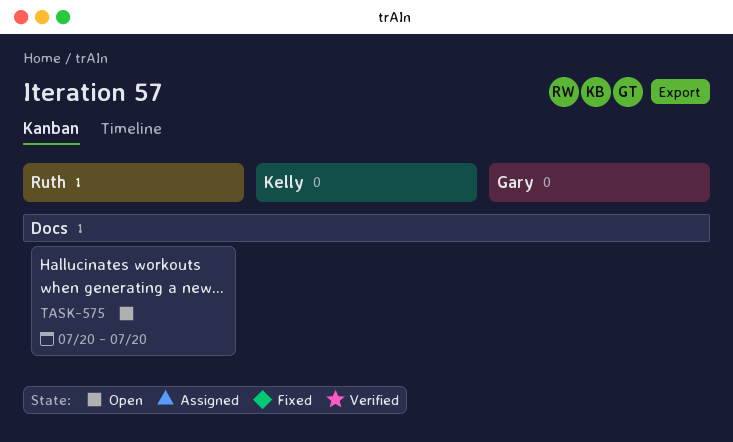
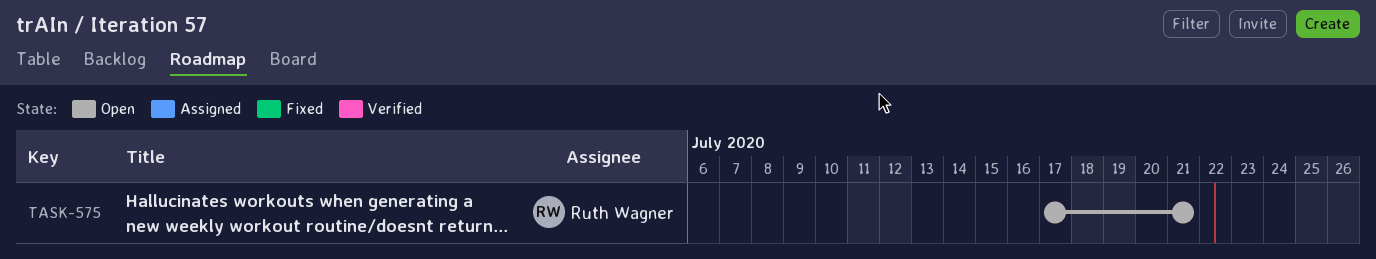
TASK-575, start: Jul 20 -> Jul 17
TASK-575, due: Jul 20 -> Jul 21

